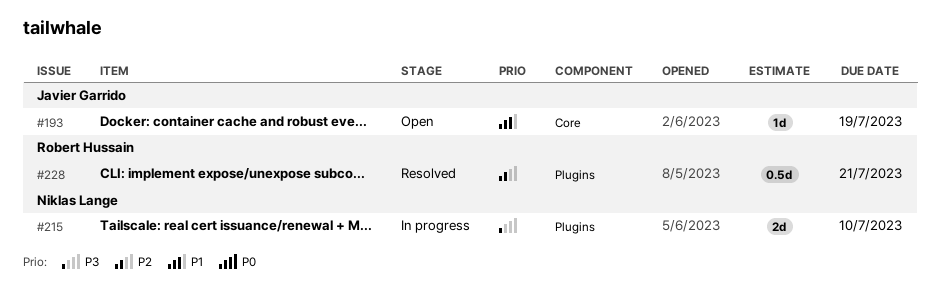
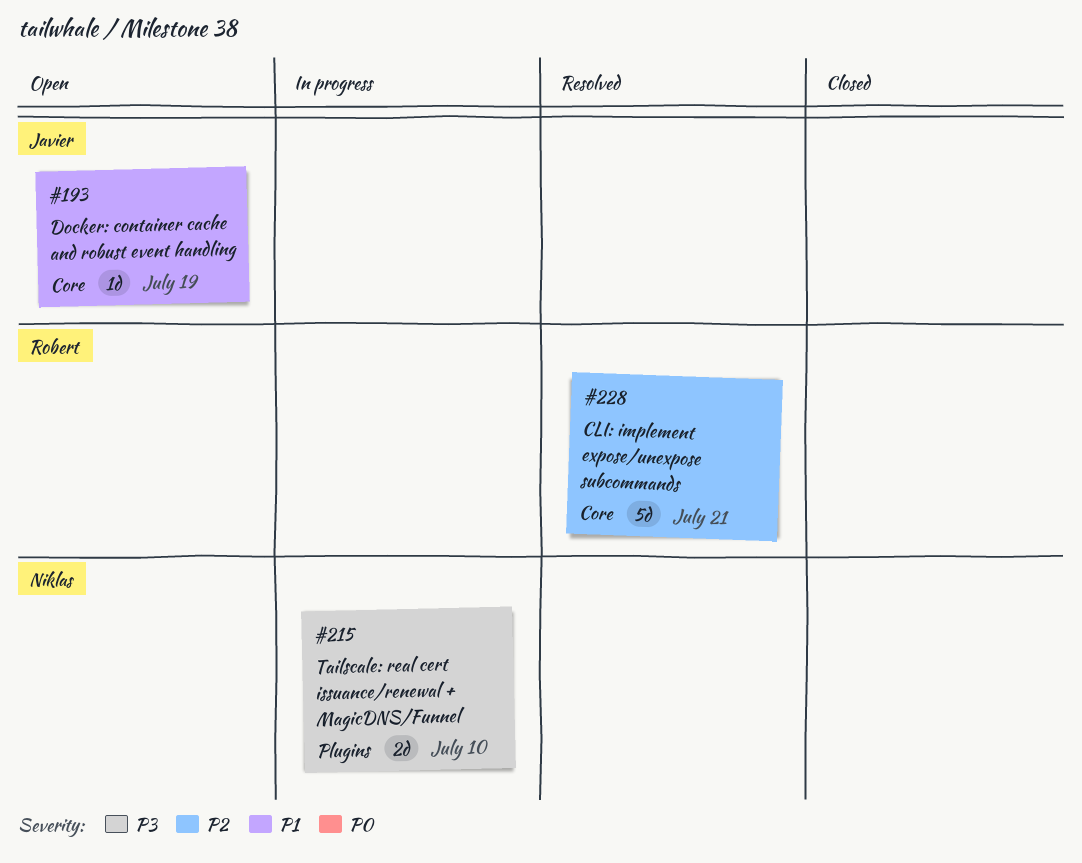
#228, label: Plugins -> Core
#228, estimate: 0.5d -> 5d

